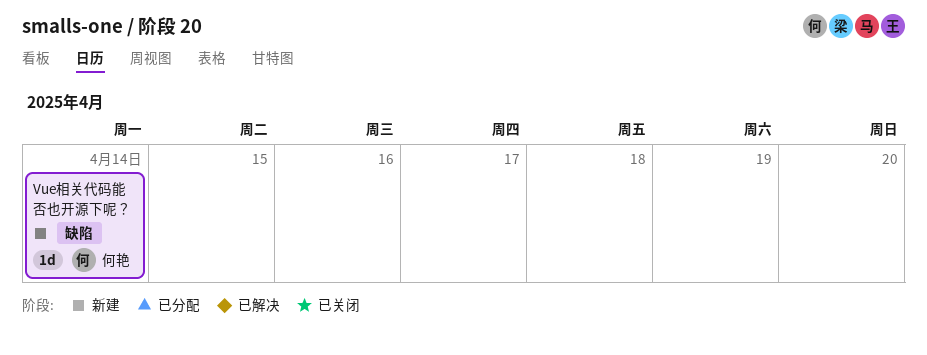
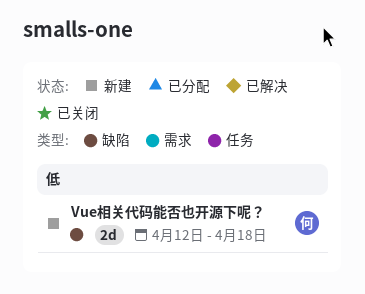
Vue相关代码能否也开源下呢？, estimate: 1d -> 2d
Vue相关代码能否也开源下呢？, due: Apr 14 -> Apr 18

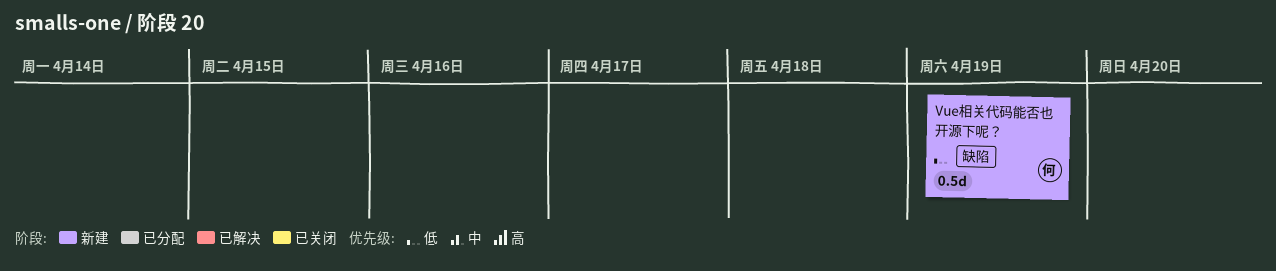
Vue相关代码能否也开源下呢？, estimate: 2d -> 0.5d
Vue相关代码能否也开源下呢？, due: Apr 18 -> Apr 19

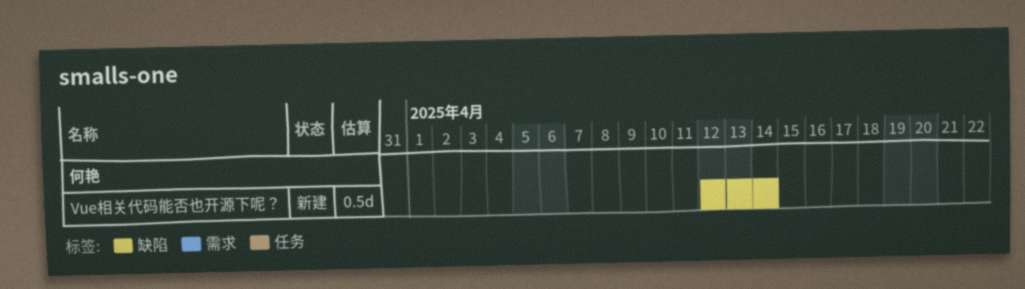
Vue相关代码能否也开源下呢？, due: Apr 19 -> Apr 14

